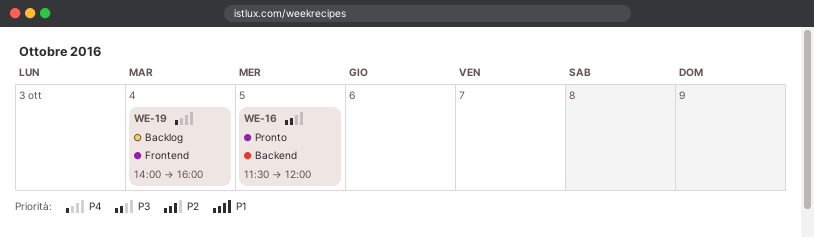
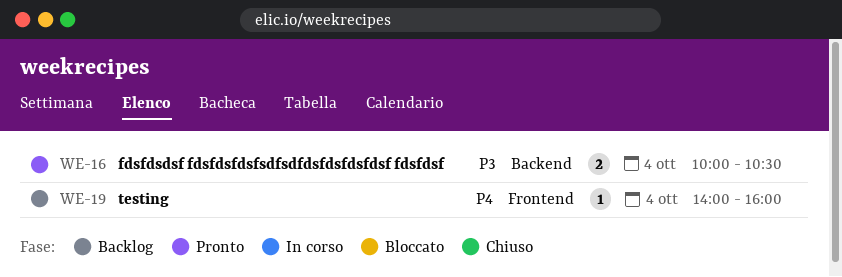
WE-16, day: Oct 5 -> Oct 4
WE-16, begins: 11:30 -> 10:00
WE-16, ends: 12:00 -> 10:30

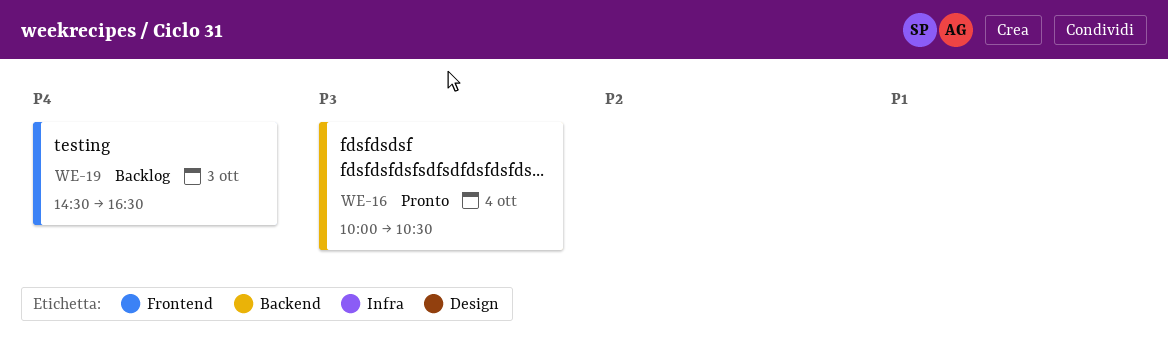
WE-19, day: Oct 4 -> Oct 3
WE-19, begins: 14:00 -> 14:30
WE-19, ends: 16:00 -> 16:30

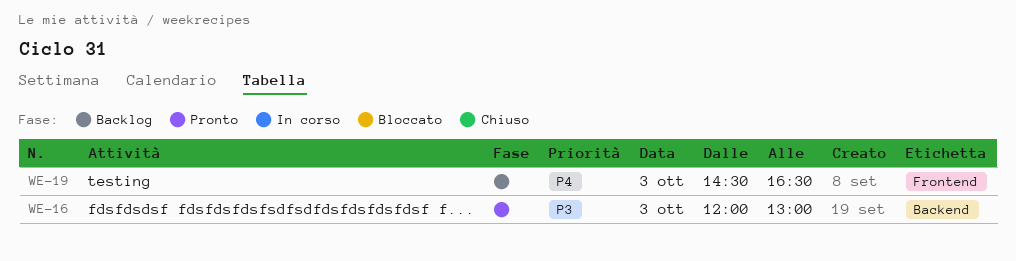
WE-16, day: Oct 4 -> Oct 3
WE-16, begins: 10:00 -> 12:00
WE-16, ends: 10:30 -> 13:00

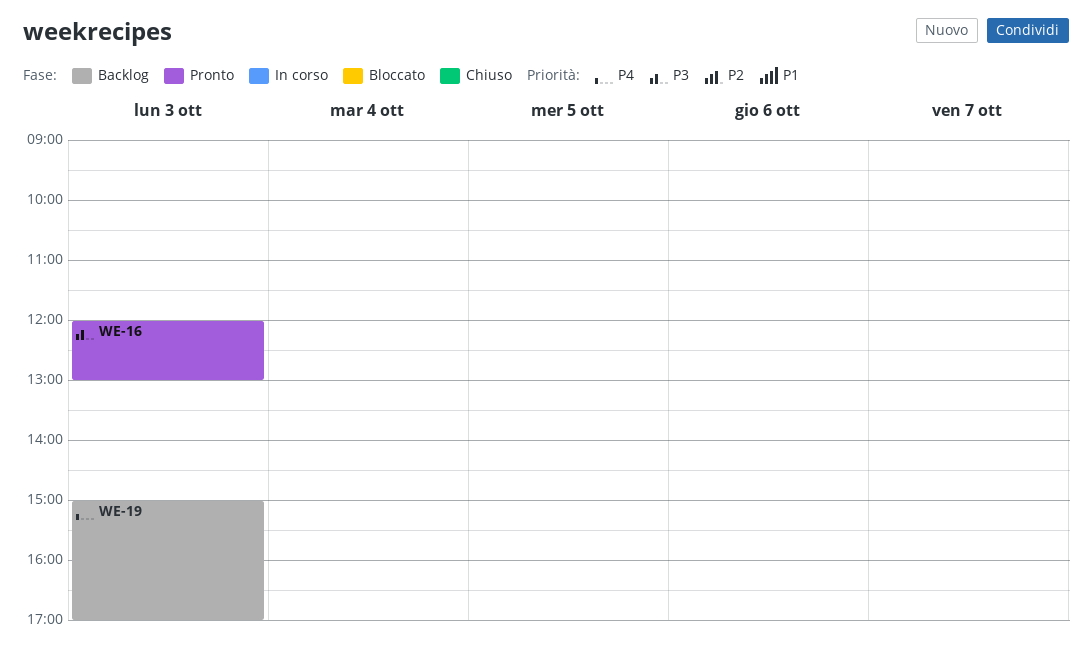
WE-19, begins: 14:30 -> 15:00
WE-19, ends: 16:30 -> 17:00

